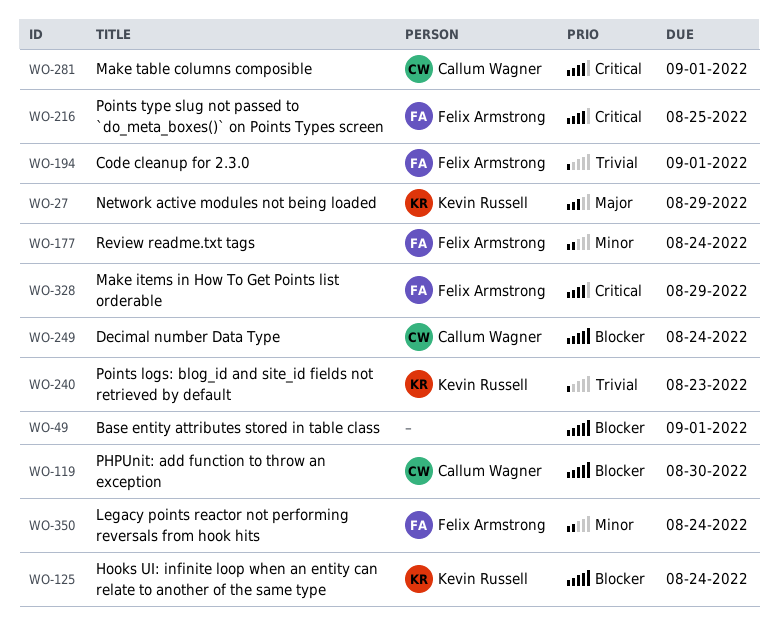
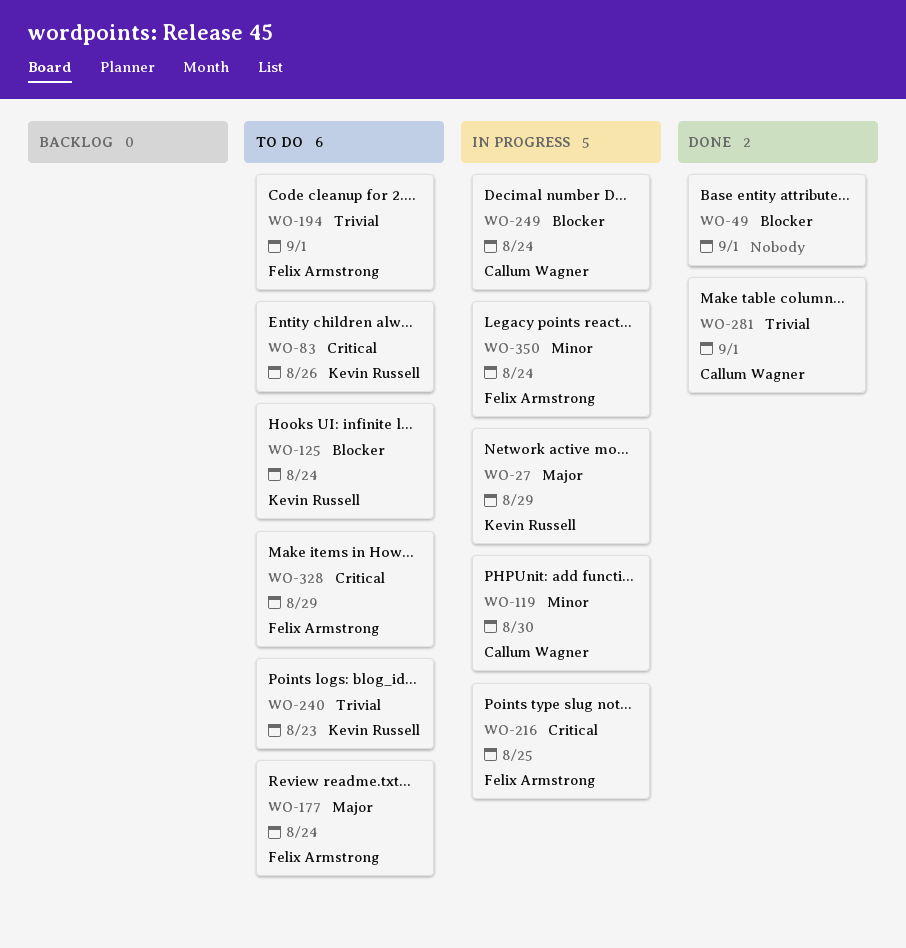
WO-83: none -> present
WO-119, priority: Blocker -> Minor
WO-177, priority: Minor -> Major
WO-281, priority: Critical -> Trivial

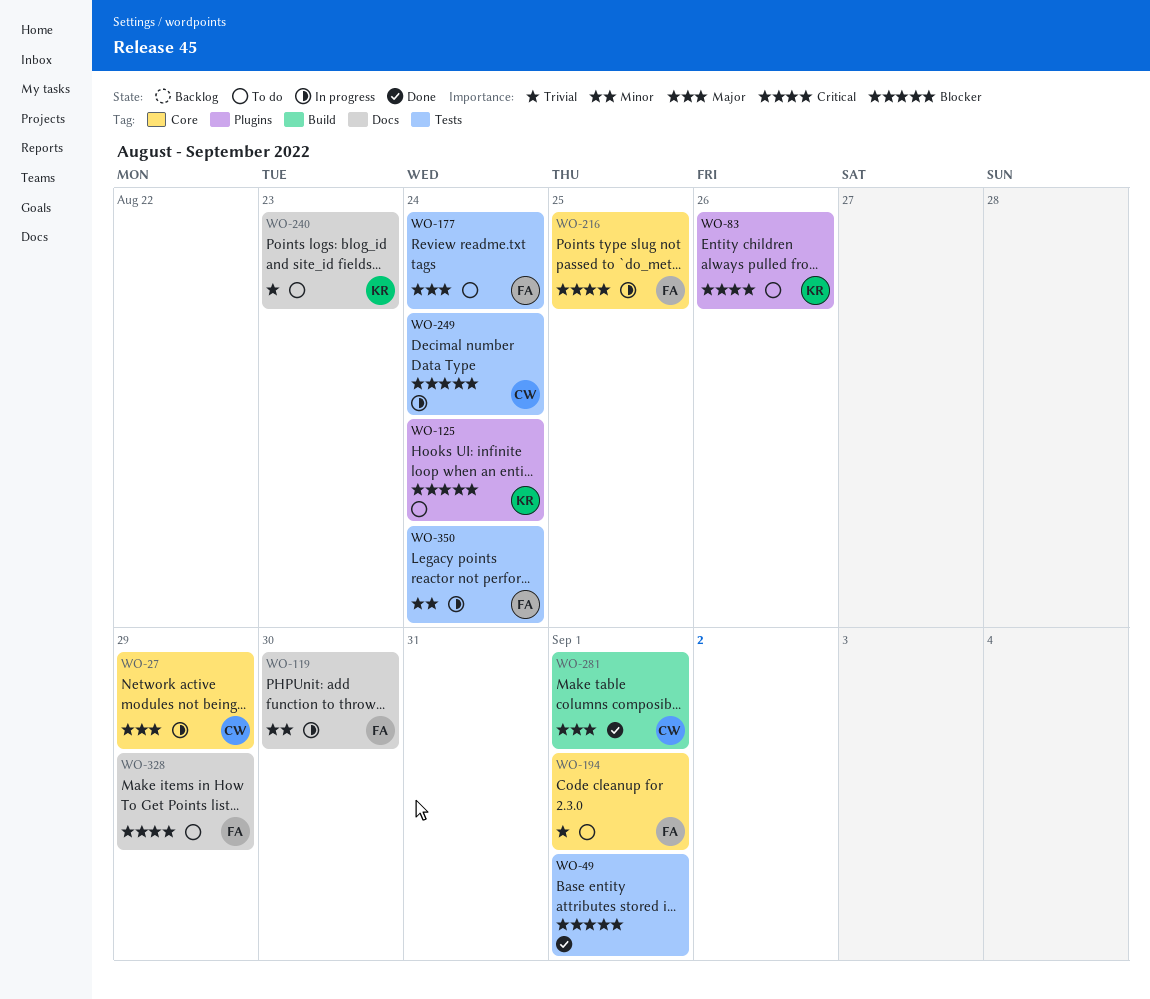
WO-27, owner: Kevin Russell -> Callum Wagner
WO-119, owner: Callum Wagner -> Felix Armstrong
WO-281, priority: Trivial -> Major

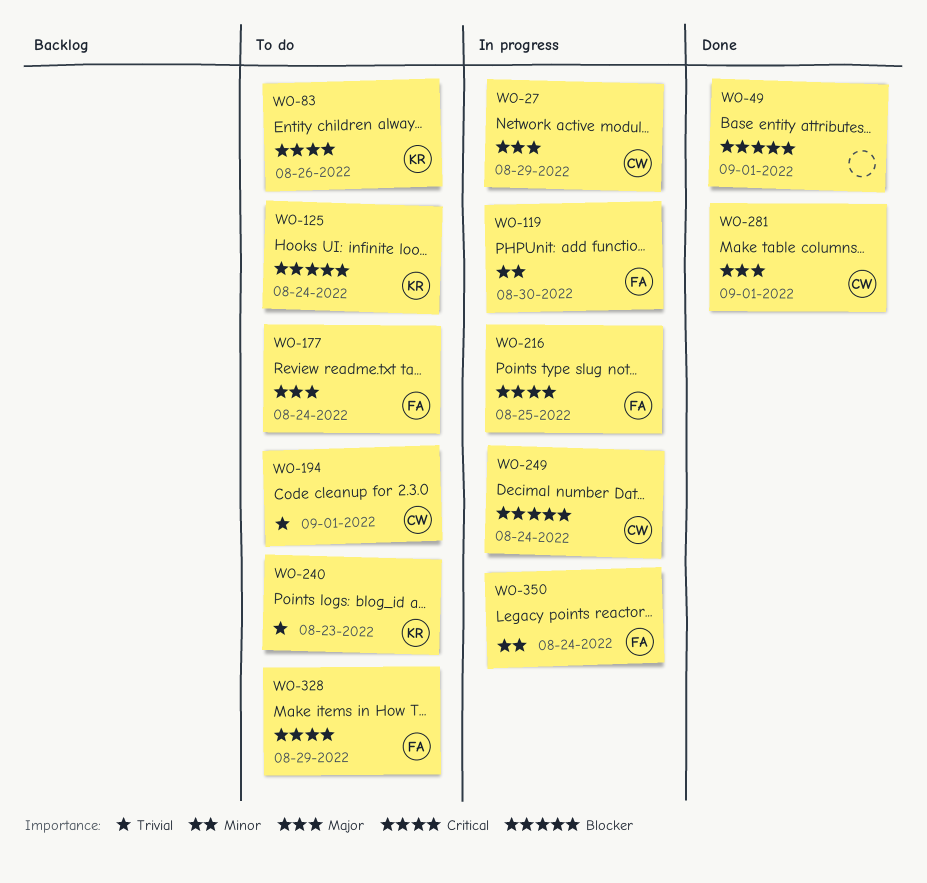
WO-194, owner: FA -> CW

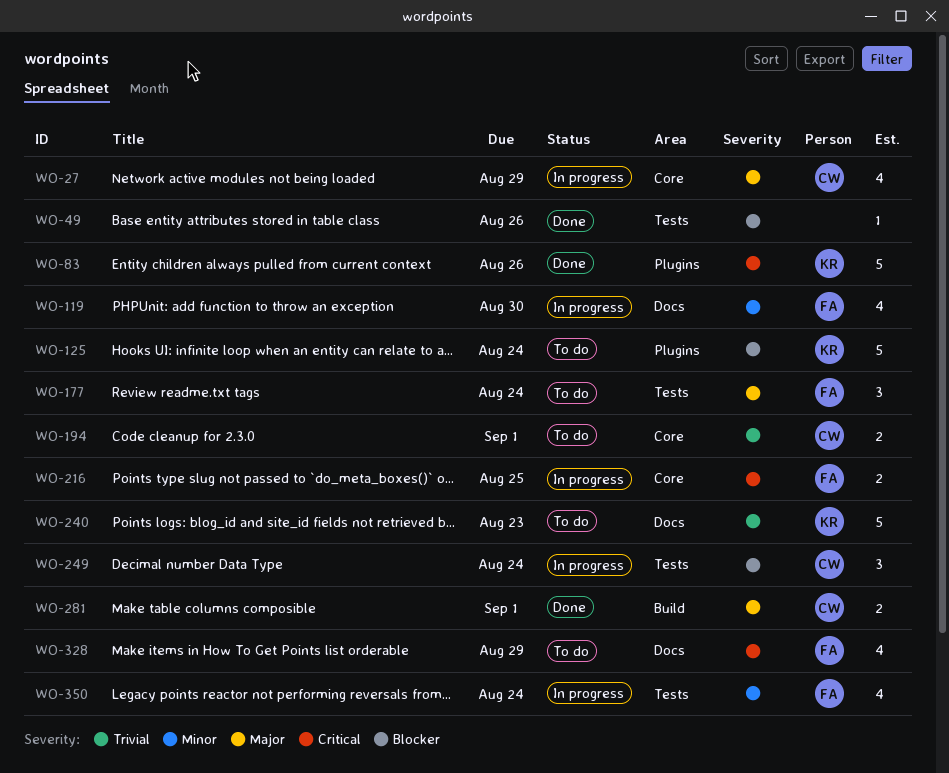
WO-49, due: Sep 1 -> Aug 26
WO-83, status: To do -> Done

